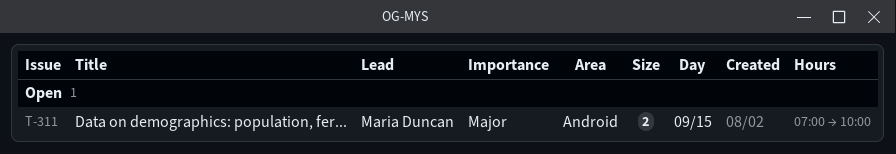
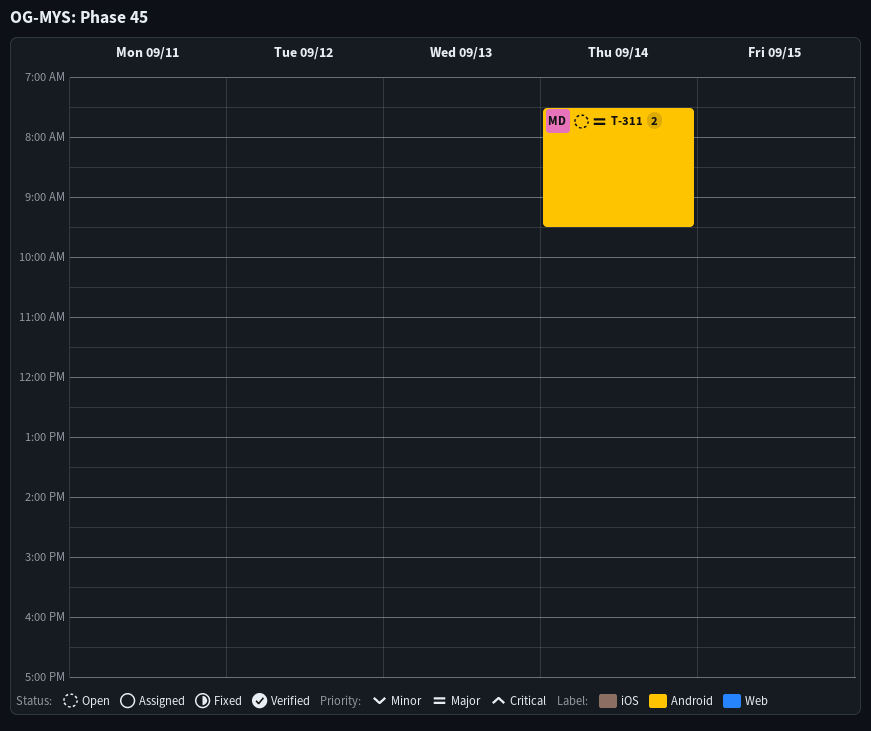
T-311, day: Sep 15 -> Sep 14
T-311, begins: 07:00 -> 07:30
T-311, ends: 10:00 -> 09:30

